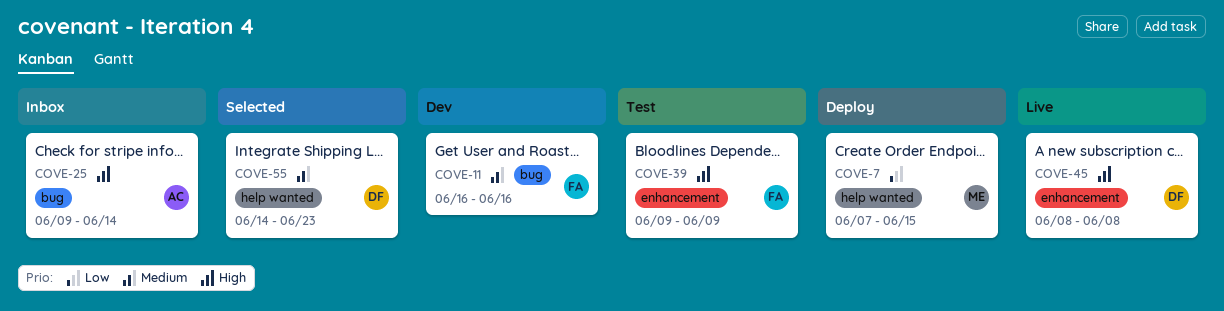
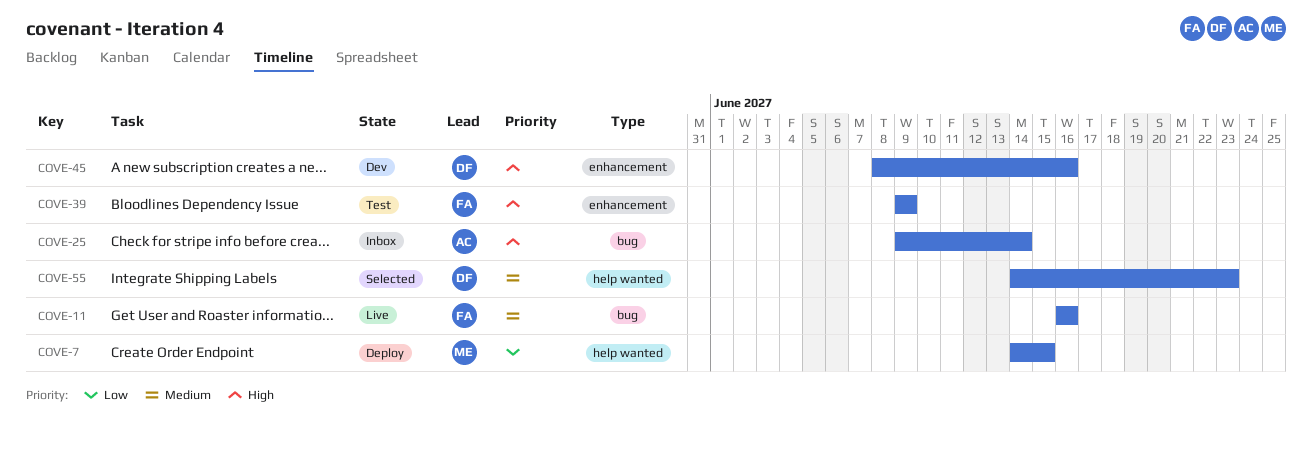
COVE-7, start: Jun 7 -> Jun 14
COVE-11, status: Dev -> Live
COVE-45, status: Live -> Dev
COVE-45, due: Jun 8 -> Jun 16

